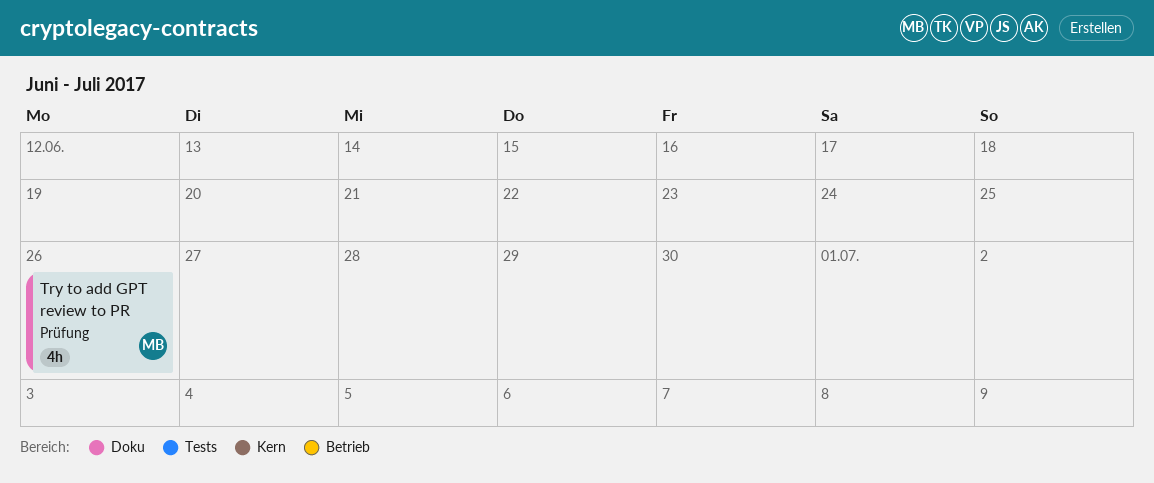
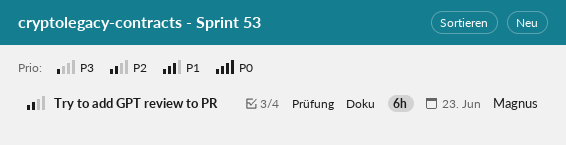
Try to add GPT review to PR, estimate: 4h -> 6h
Try to add GPT review to PR, due: Jun 26 -> Jun 23

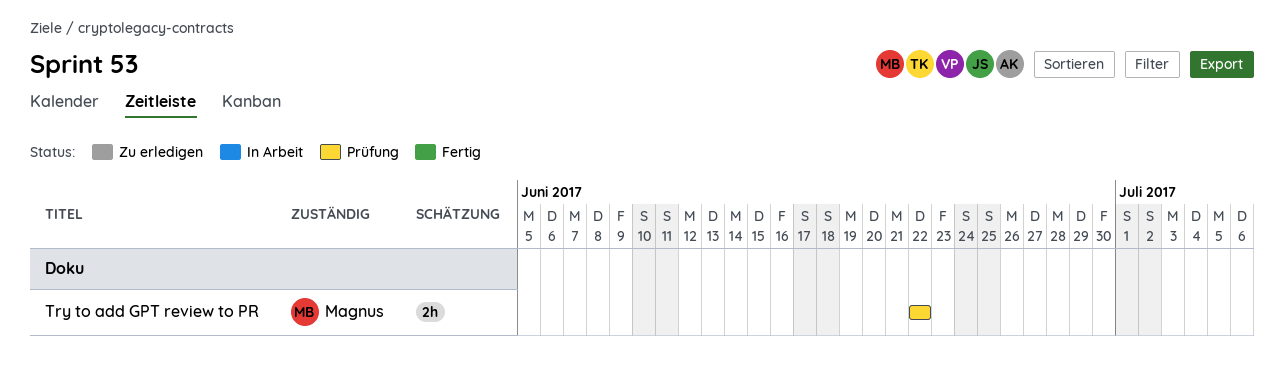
Try to add GPT review to PR, estimate: 6h -> 2h
Try to add GPT review to PR, due: Jun 23 -> Jun 22

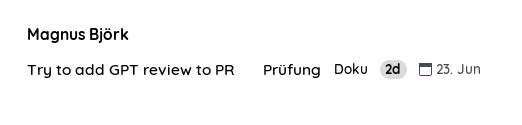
Try to add GPT review to PR, estimate: 2h -> 2d
Try to add GPT review to PR, due: Jun 22 -> Jun 23

